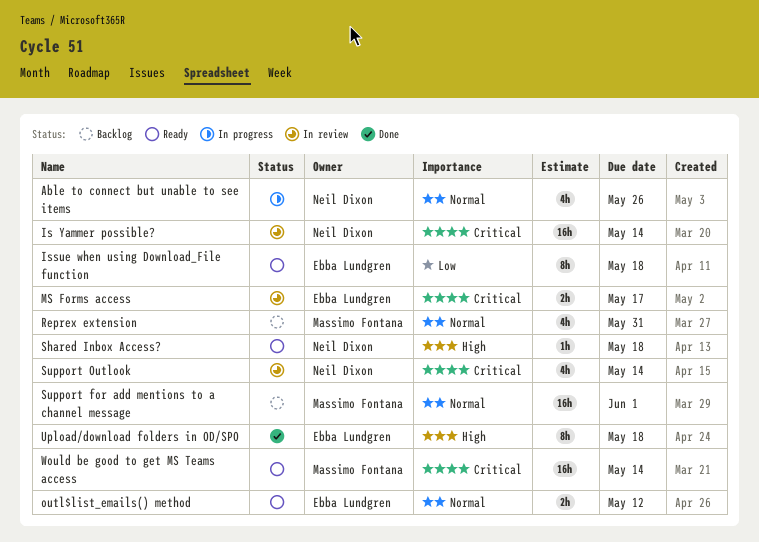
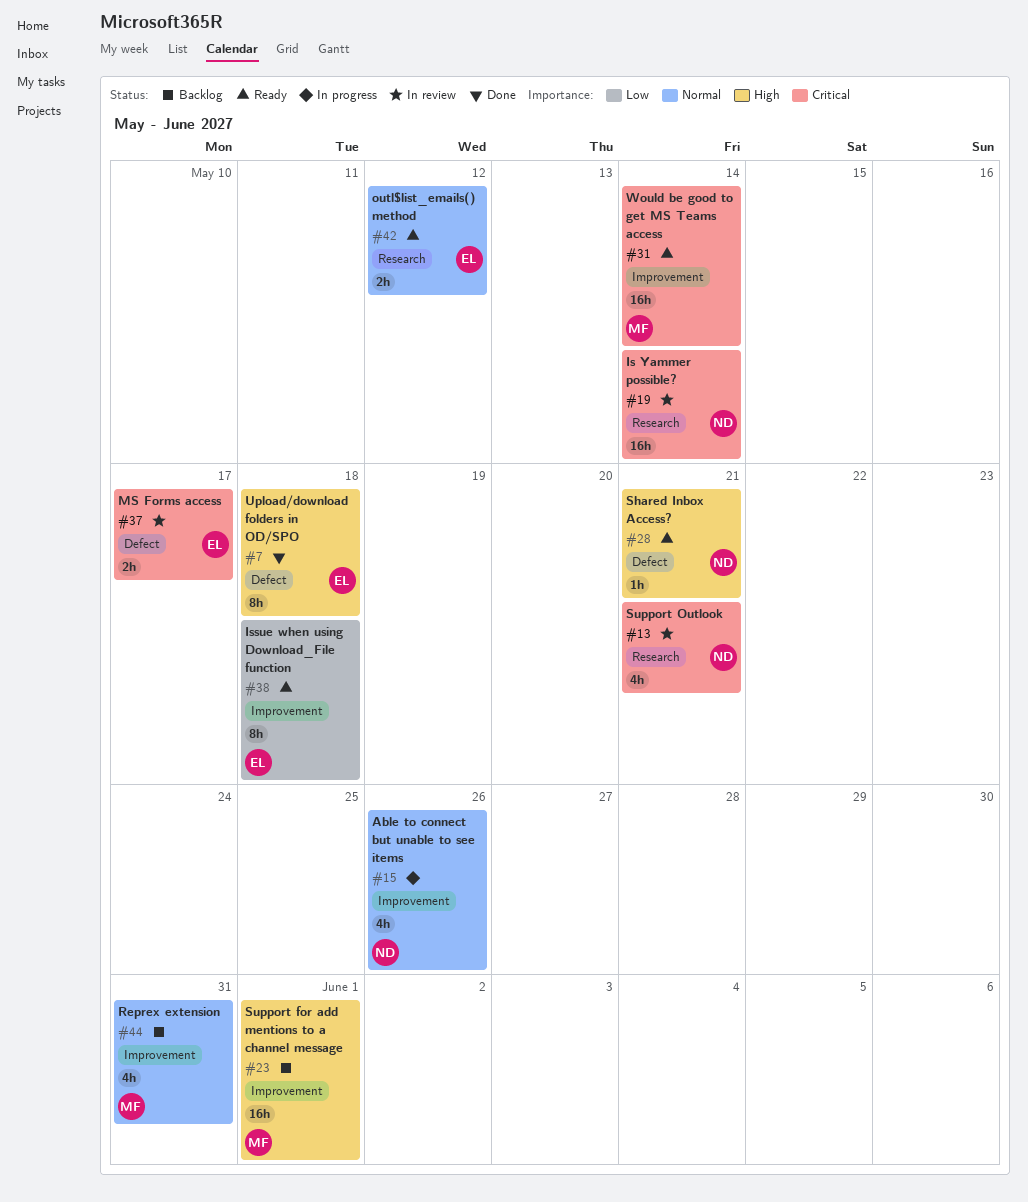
Shared Inbox Access?, due: May 18 -> May 21
Support for add mentions to a channel message, priority: Normal -> High
Support Outlook, due: May 14 -> May 21

